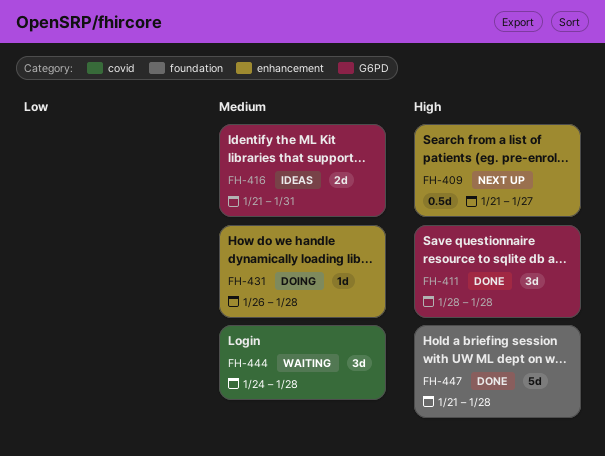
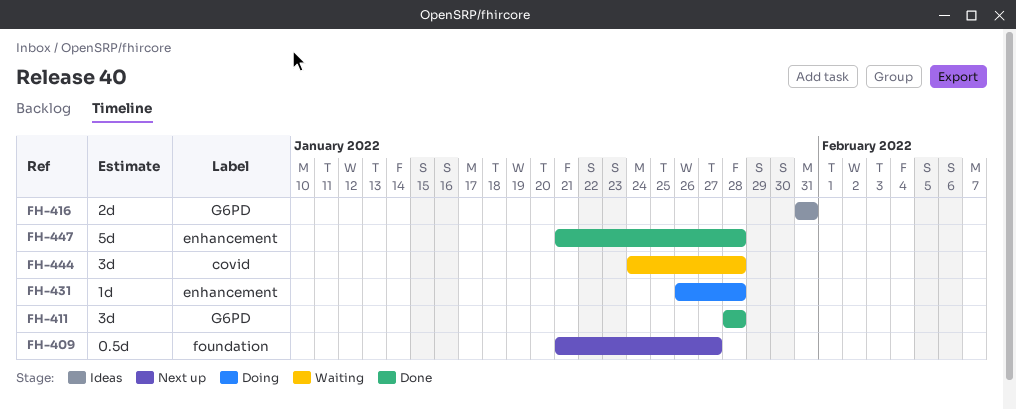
FH-409, label: enhancement -> foundation
FH-416, start: Jan 21 -> Jan 31
FH-447, label: foundation -> enhancement

